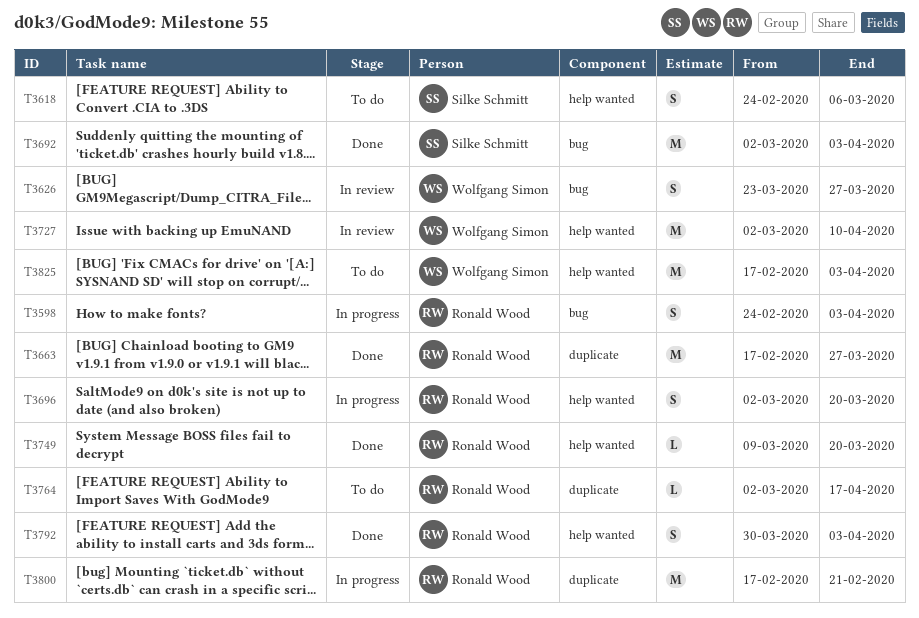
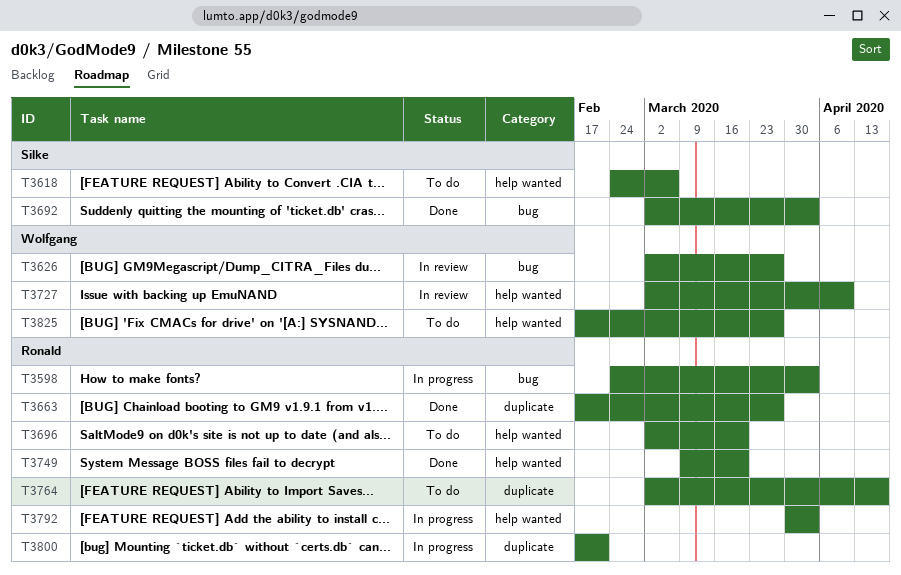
T3626, start: Mar 23 -> Mar 2
T3696, status: In progress -> To do
T3792, status: Done -> In progress
T3825, due: Apr 3 -> Mar 27

